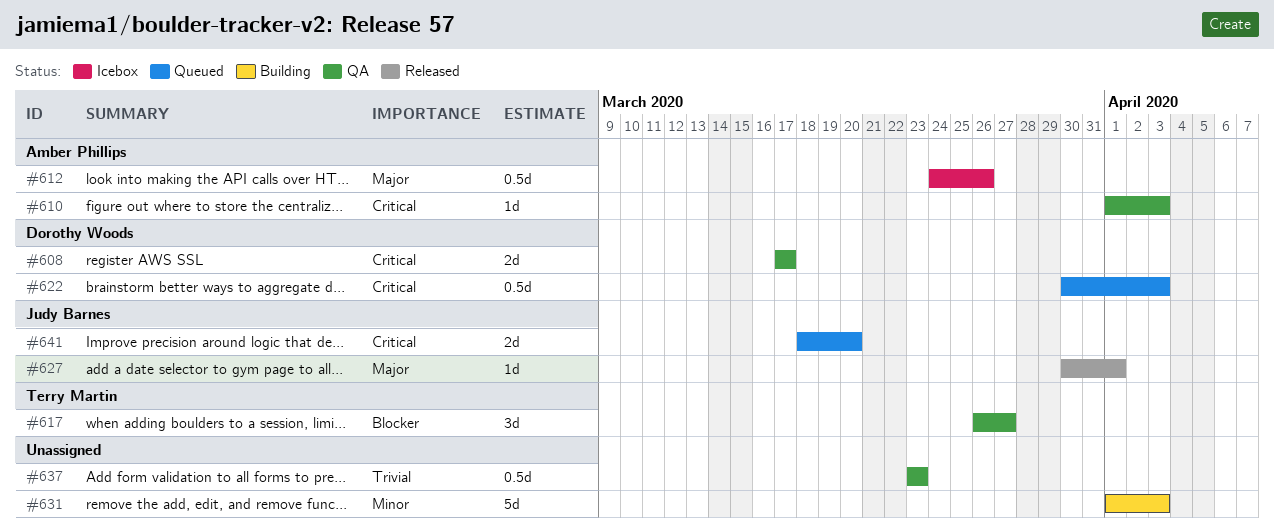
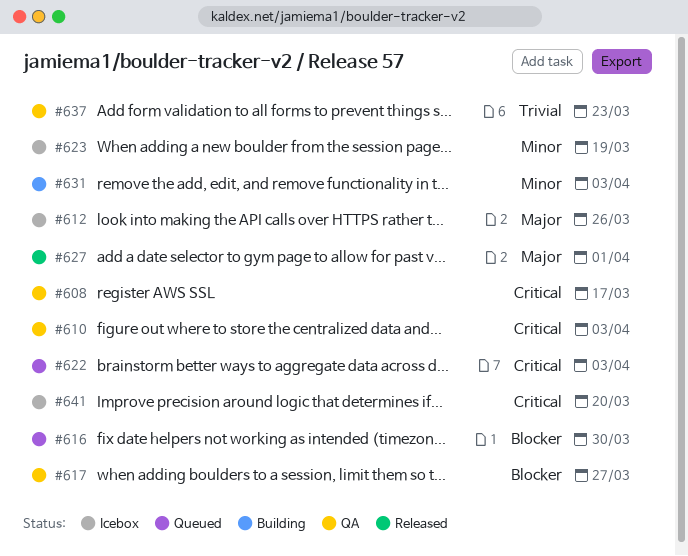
#616: none -> present
#623: none -> present
#641, status: Queued -> Icebox

